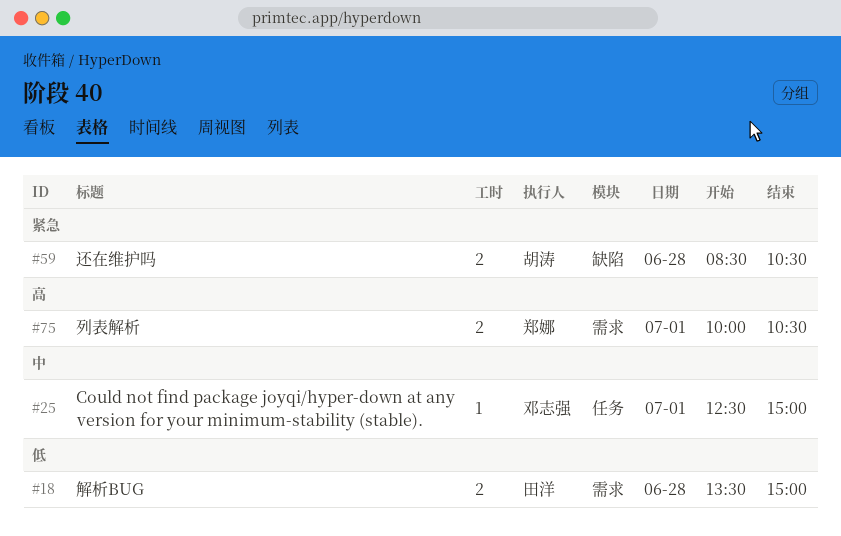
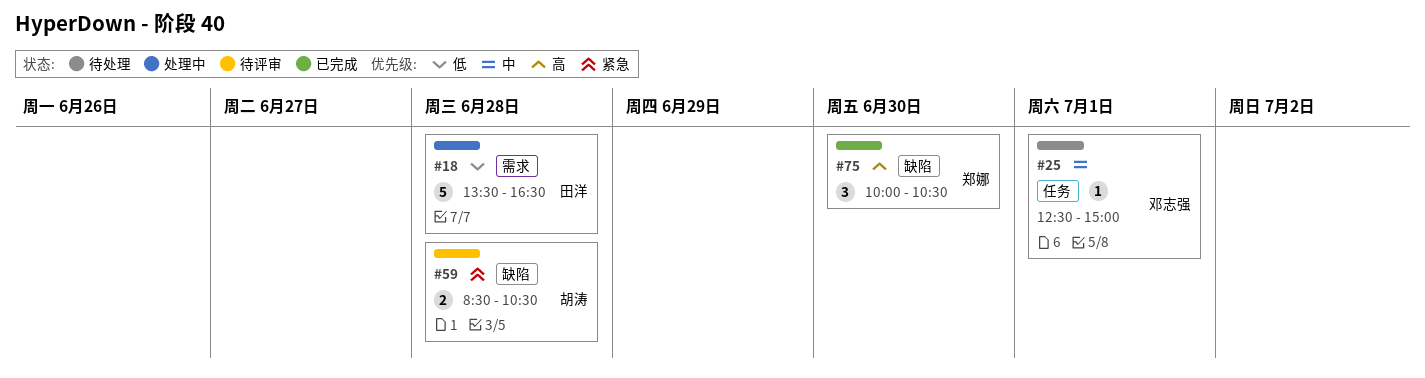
#18, estimate: 2 -> 5
#18, ends: 15:00 -> 16:30
#75, label: 需求 -> 缺陷
#75, estimate: 2 -> 3
#75, day: Jul 1 -> Jun 30

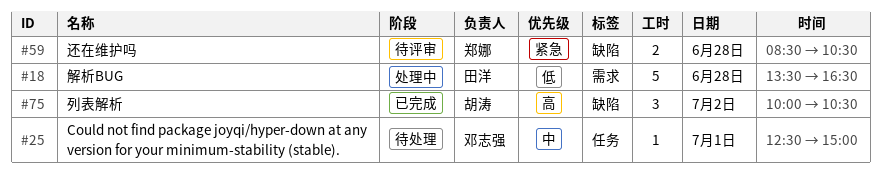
#59, owner: 胡涛 -> 郑娜
#75, owner: 郑娜 -> 胡涛
#75, day: Jun 30 -> Jul 2

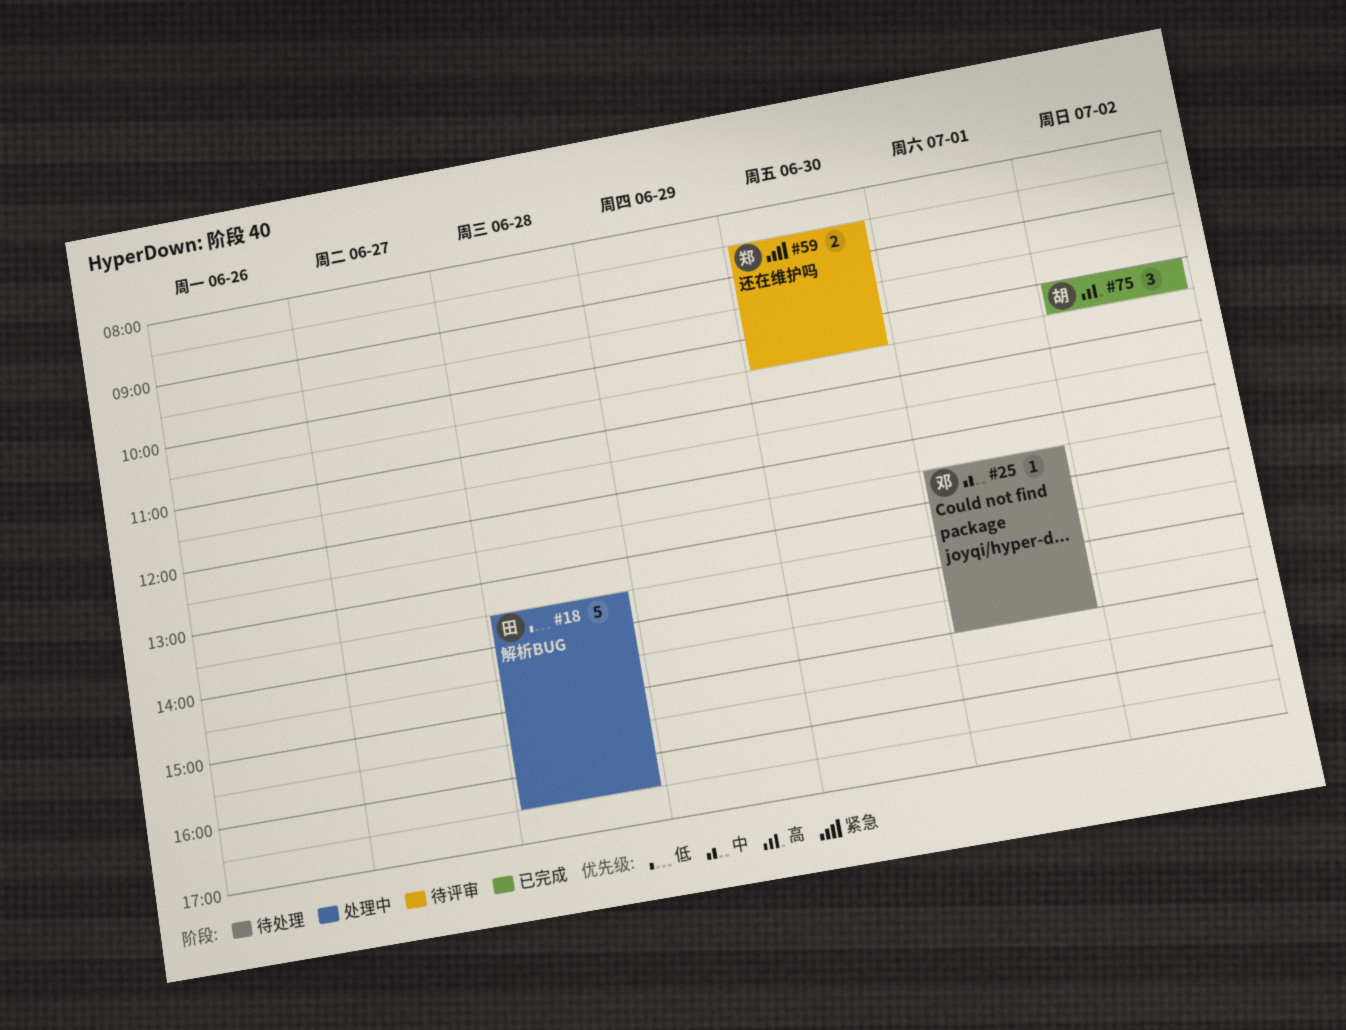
#59, day: Jun 28 -> Jun 30

